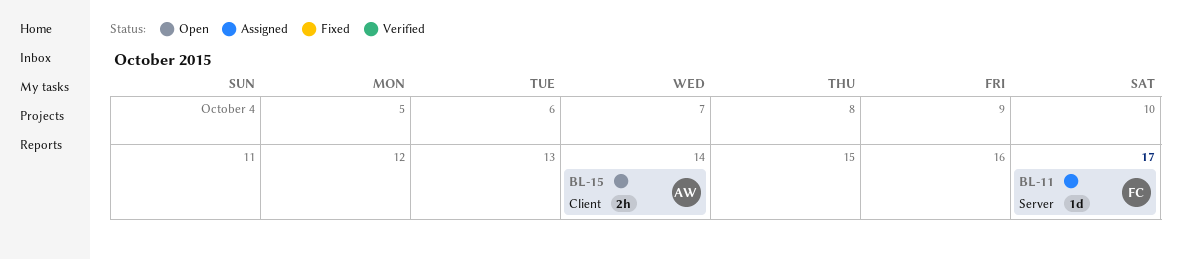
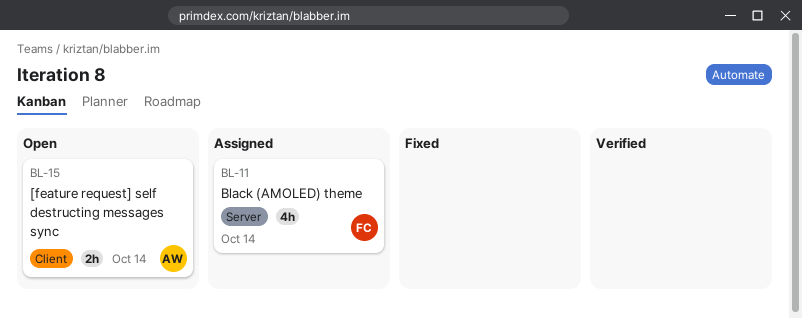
BL-11, estimate: 1d -> 4h
BL-11, due: Oct 17 -> Oct 14

